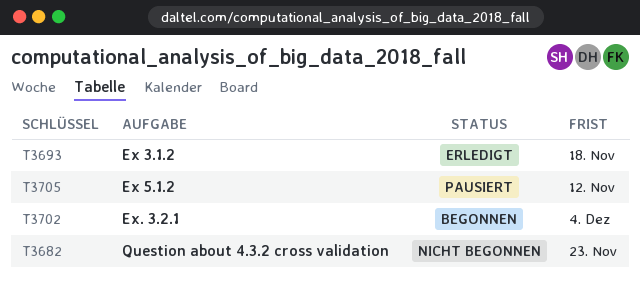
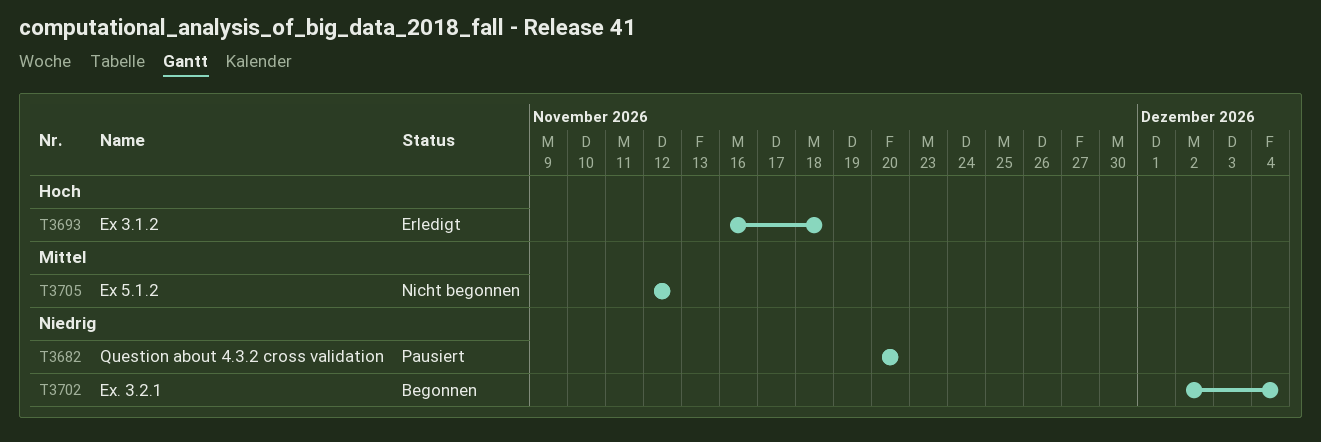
T3682, status: Nicht begonnen -> Pausiert
T3682, due: Nov 23 -> Nov 20
T3705, status: Pausiert -> Nicht begonnen

